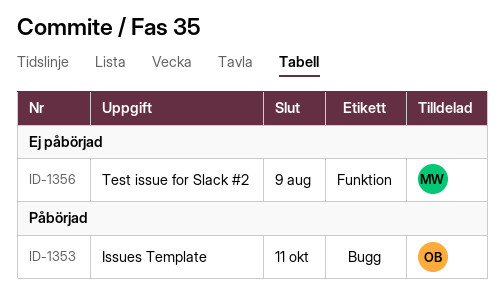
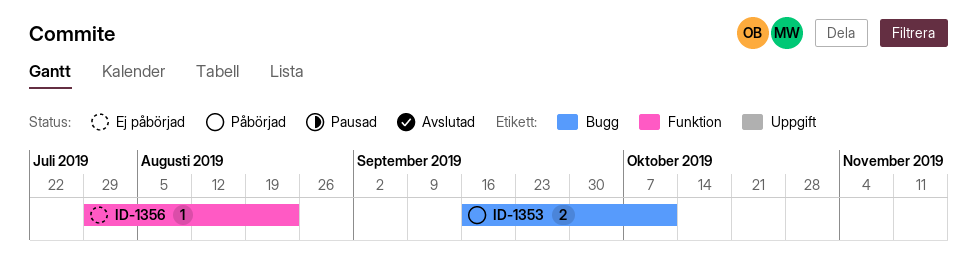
ID-1356, due: Aug 9 -> Aug 23

